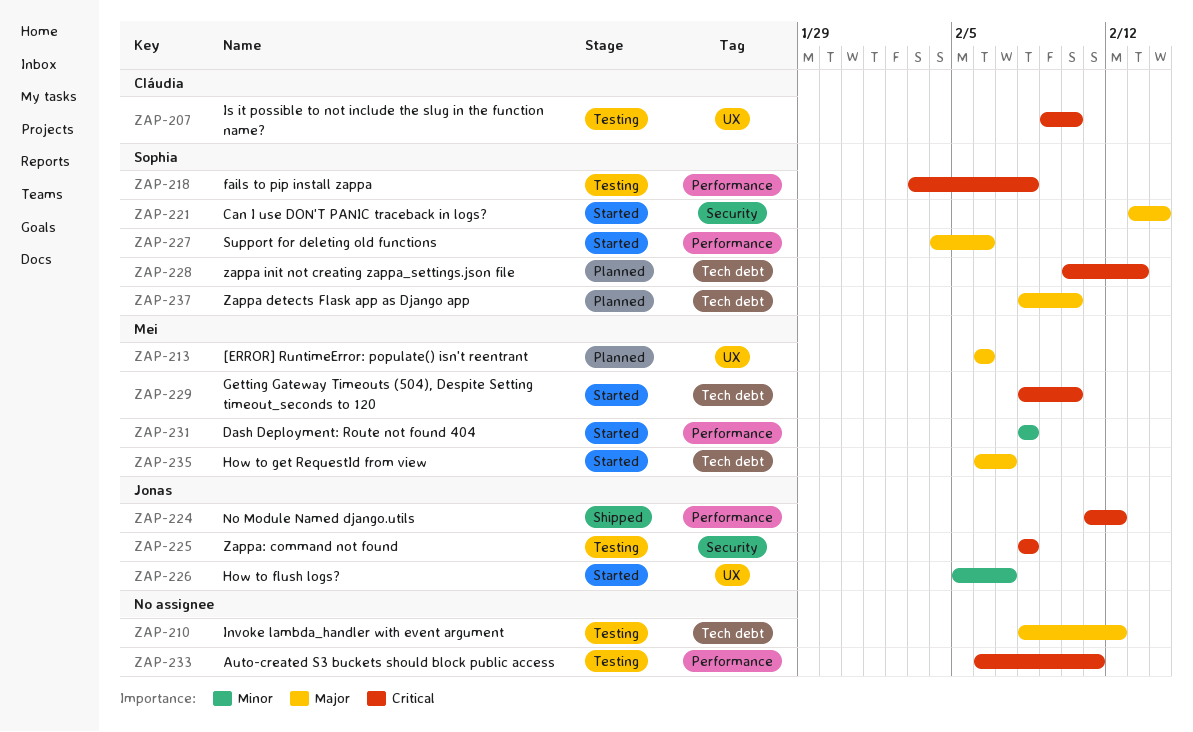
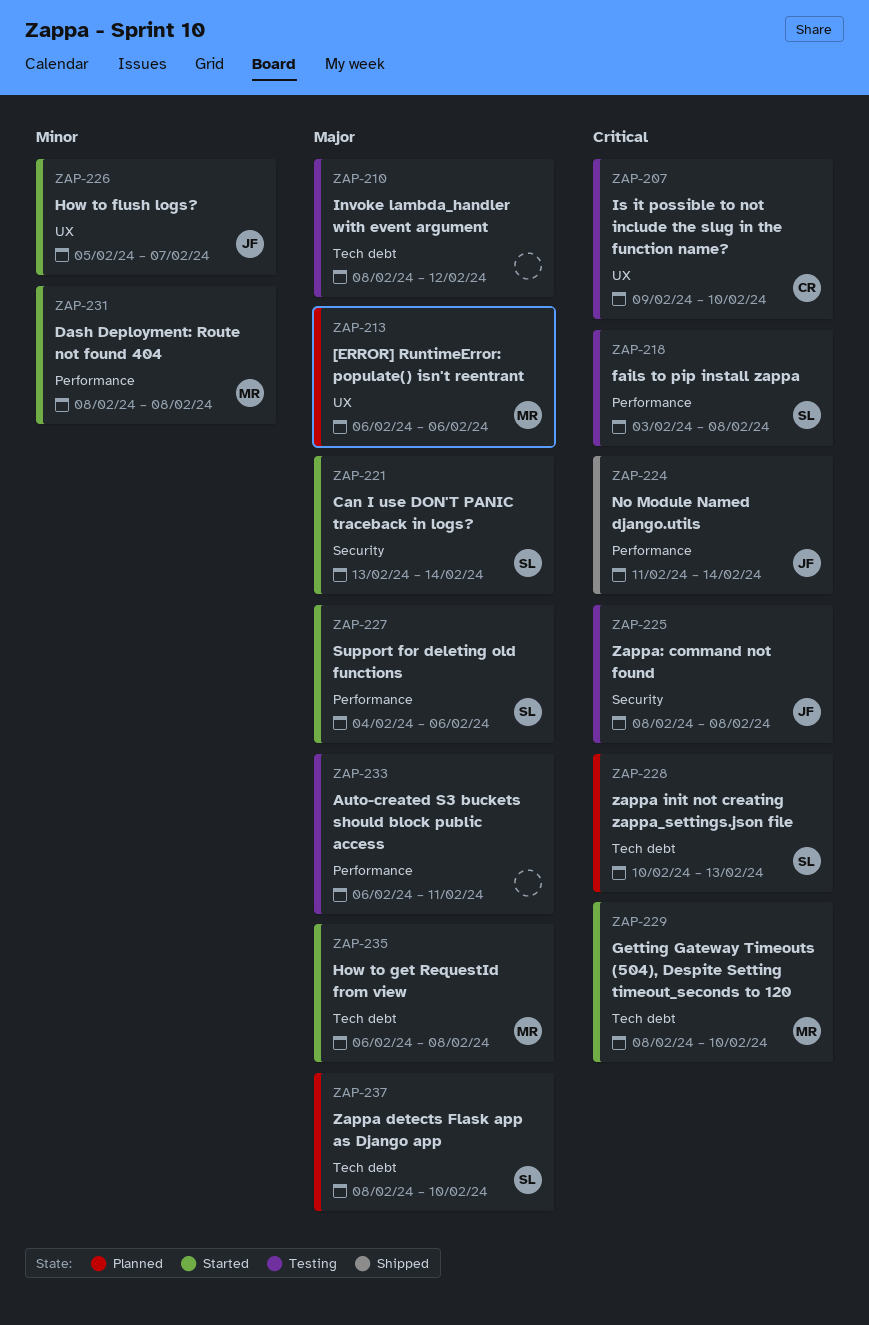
ZAP-224, due: Feb 12 -> Feb 14
ZAP-233, priority: Critical -> Major
ZAP-235, due: Feb 7 -> Feb 8

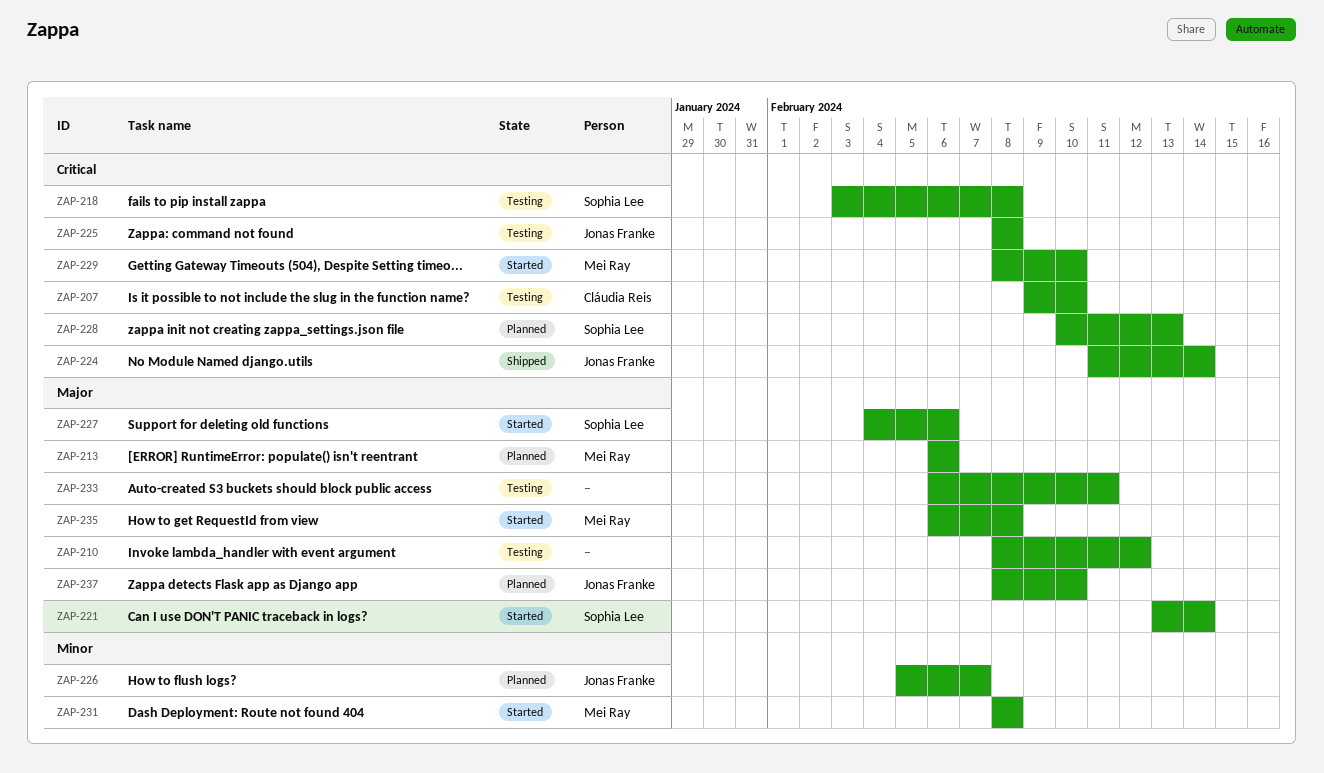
ZAP-226, status: Started -> Planned
ZAP-237, owner: Sophia Lee -> Jonas Franke

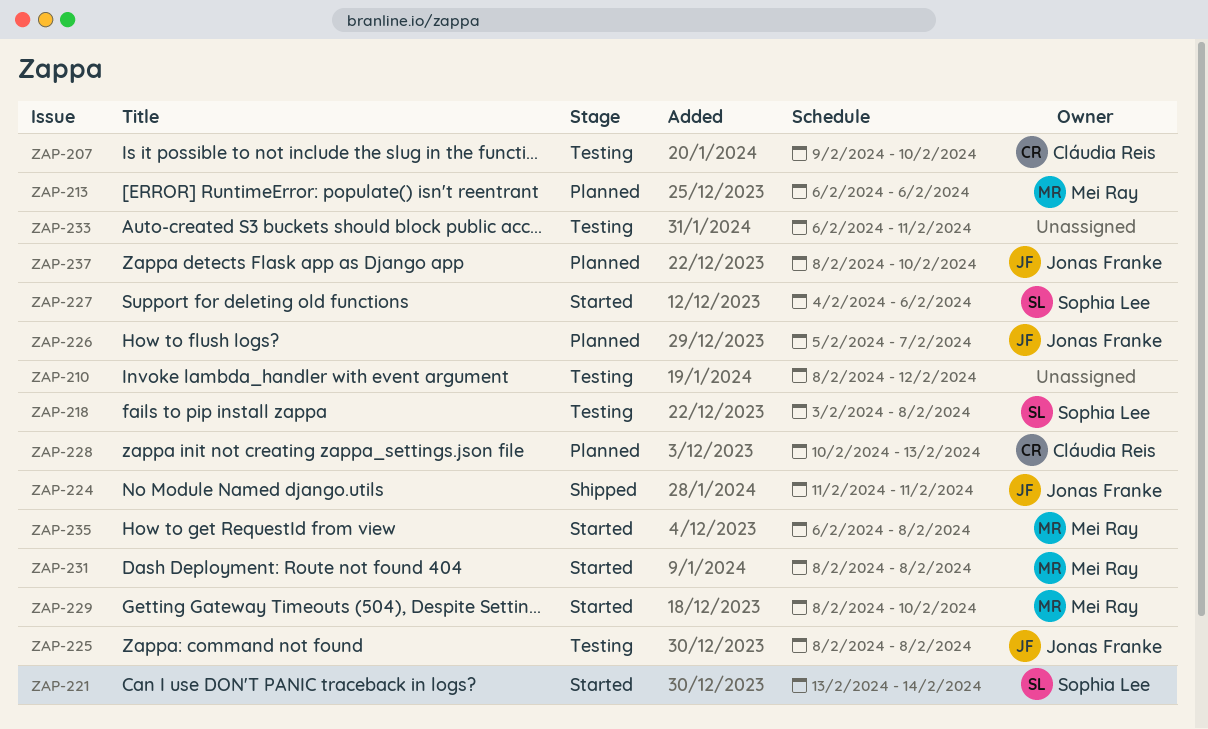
ZAP-224, due: Feb 14 -> Feb 11
ZAP-228, owner: Sophia Lee -> Cláudia Reis

